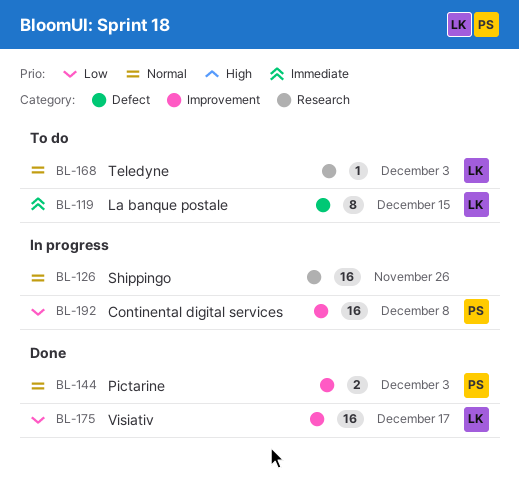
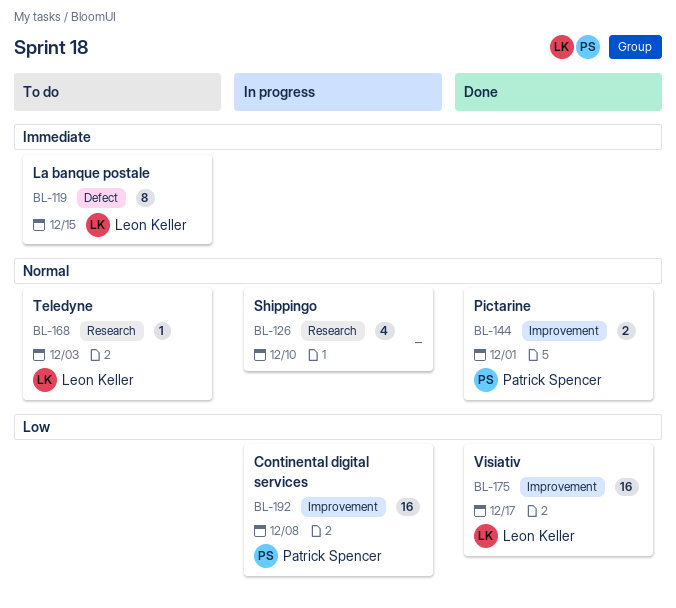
BL-126, estimate: 16 -> 4
BL-126, due: Nov 26 -> Dec 10
BL-144, due: Dec 3 -> Dec 1

